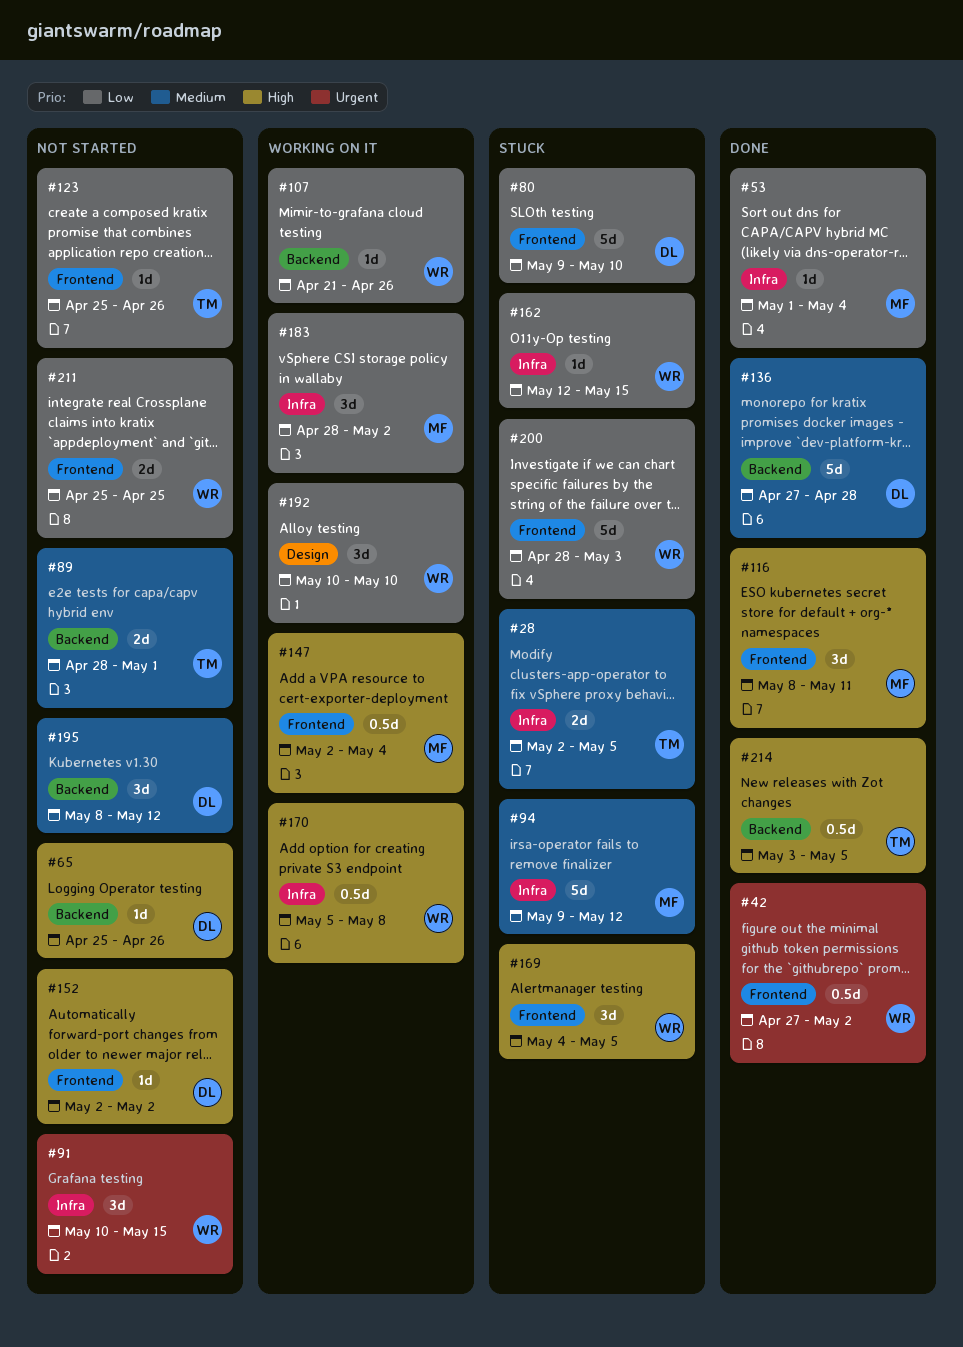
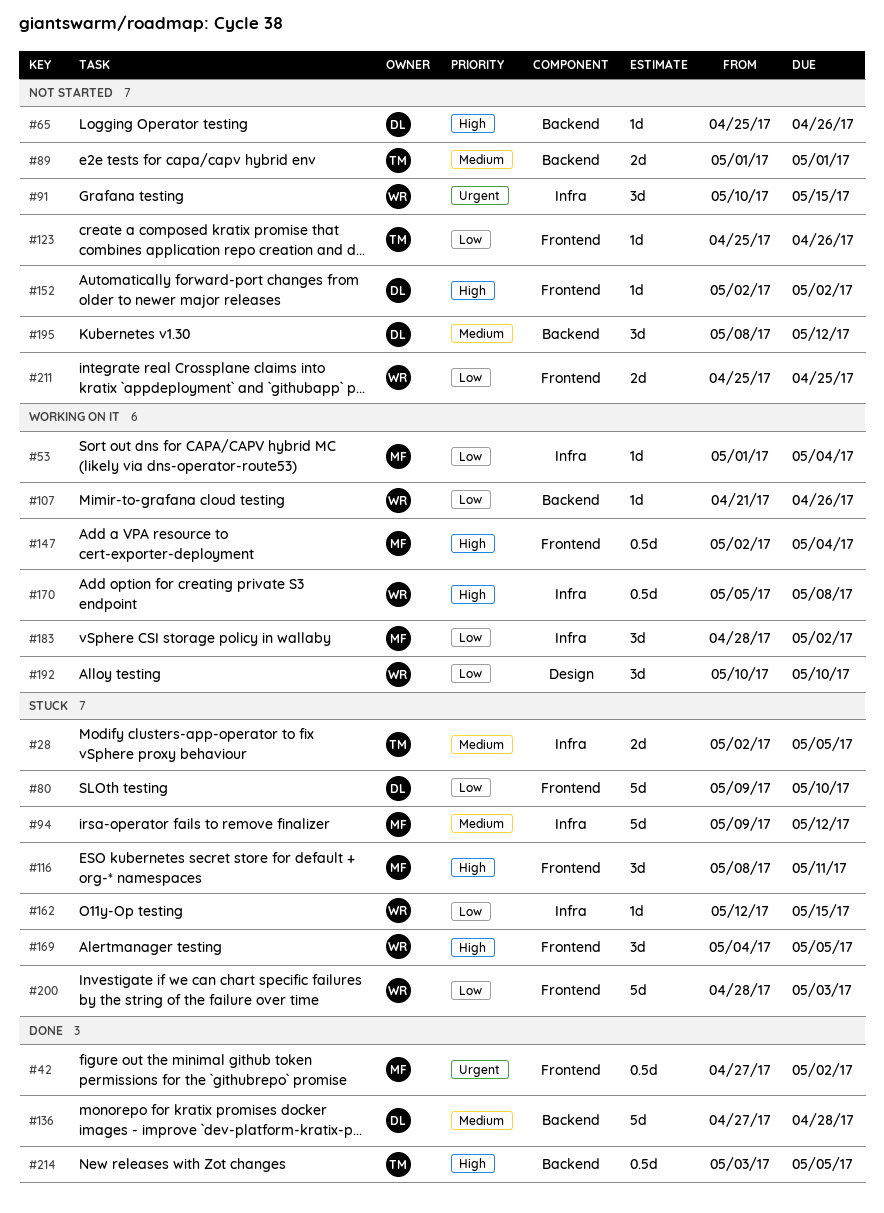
#42, owner: WR -> MF
#53, status: Done -> Working on it
#89, start: Apr 28 -> May 1
#116, status: Done -> Stuck

